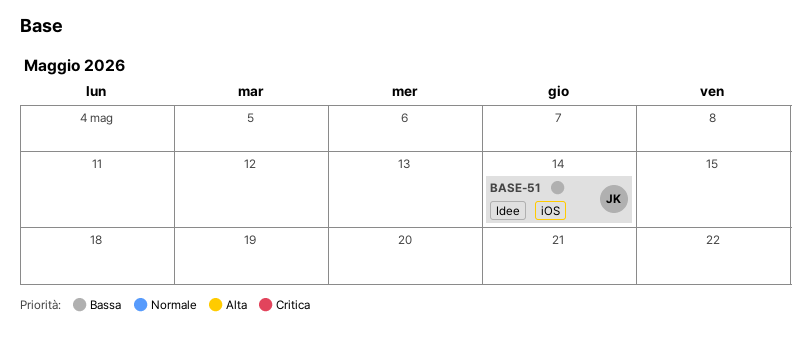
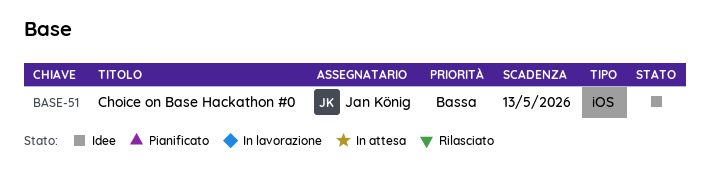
BASE-51, due: May 14 -> May 13

